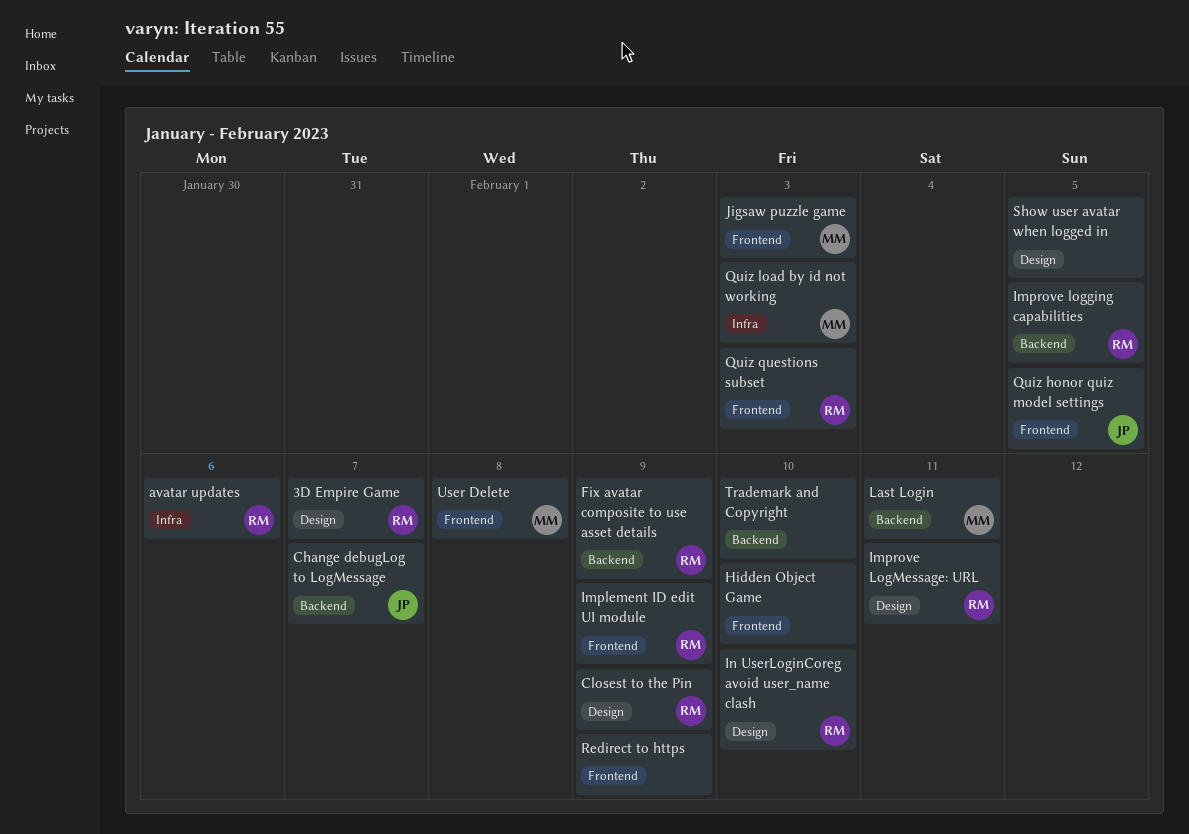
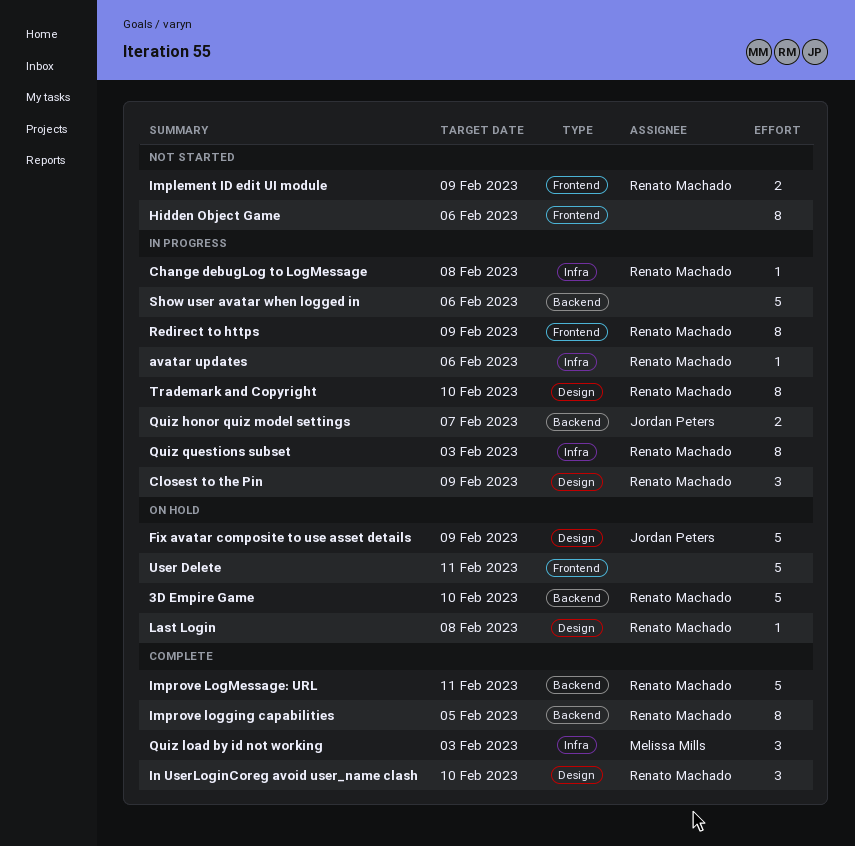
3D Empire Game, label: Design -> Backend
3D Empire Game, due: Feb 7 -> Feb 10
Change debugLog to LogMessage, owner: Jordan Peters -> Renato Machado
Change debugLog to LogMessage, label: Backend -> Infra
Change debugLog to LogMessage, due: Feb 7 -> Feb 8
Fix avatar composite to use asset details, owner: Renato Machado -> Jordan Peters
Fix avatar composite to use asset details, label: Backend -> Design
Hidden Object Game, due: Feb 10 -> Feb 6
Improve LogMessage: URL, label: Design -> Backend
Jigsaw puzzle game: present -> none
Last Login, owner: Melissa Mills -> Renato Machado
Last Login, label: Backend -> Design
Last Login, due: Feb 11 -> Feb 8
Quiz honor quiz model settings, label: Frontend -> Backend
Quiz honor quiz model settings, due: Feb 5 -> Feb 7
Quiz questions subset, label: Frontend -> Infra
Redirect to https, owner: none -> Renato Machado
Show user avatar when logged in, label: Design -> Backend
Show user avatar when logged in, due: Feb 5 -> Feb 6
Trademark and Copyright, owner: none -> Renato Machado
Trademark and Copyright, label: Backend -> Design
User Delete, owner: Melissa Mills -> none
User Delete, due: Feb 8 -> Feb 11

